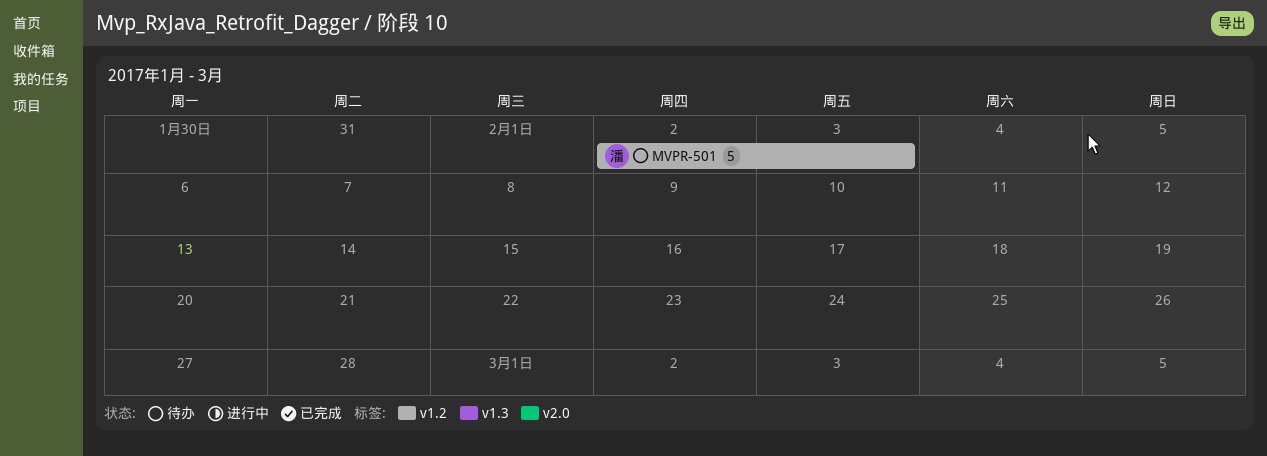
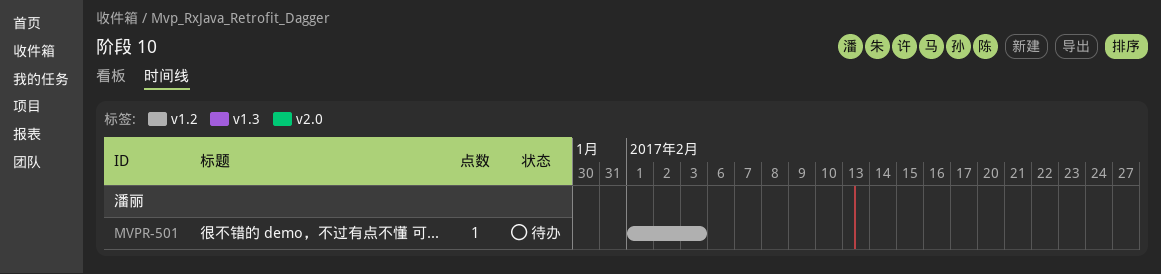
MVPR-501, estimate: 5 -> 1
MVPR-501, start: Feb 2 -> Feb 1

